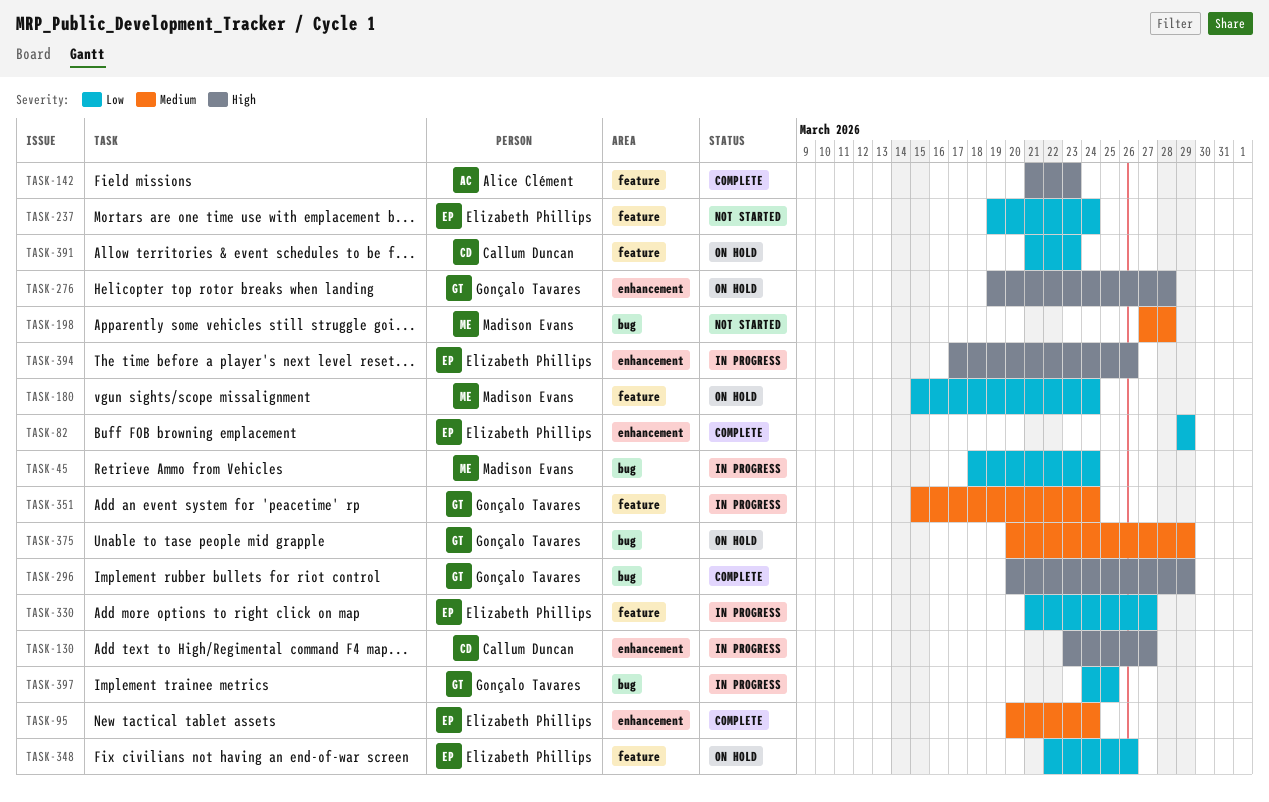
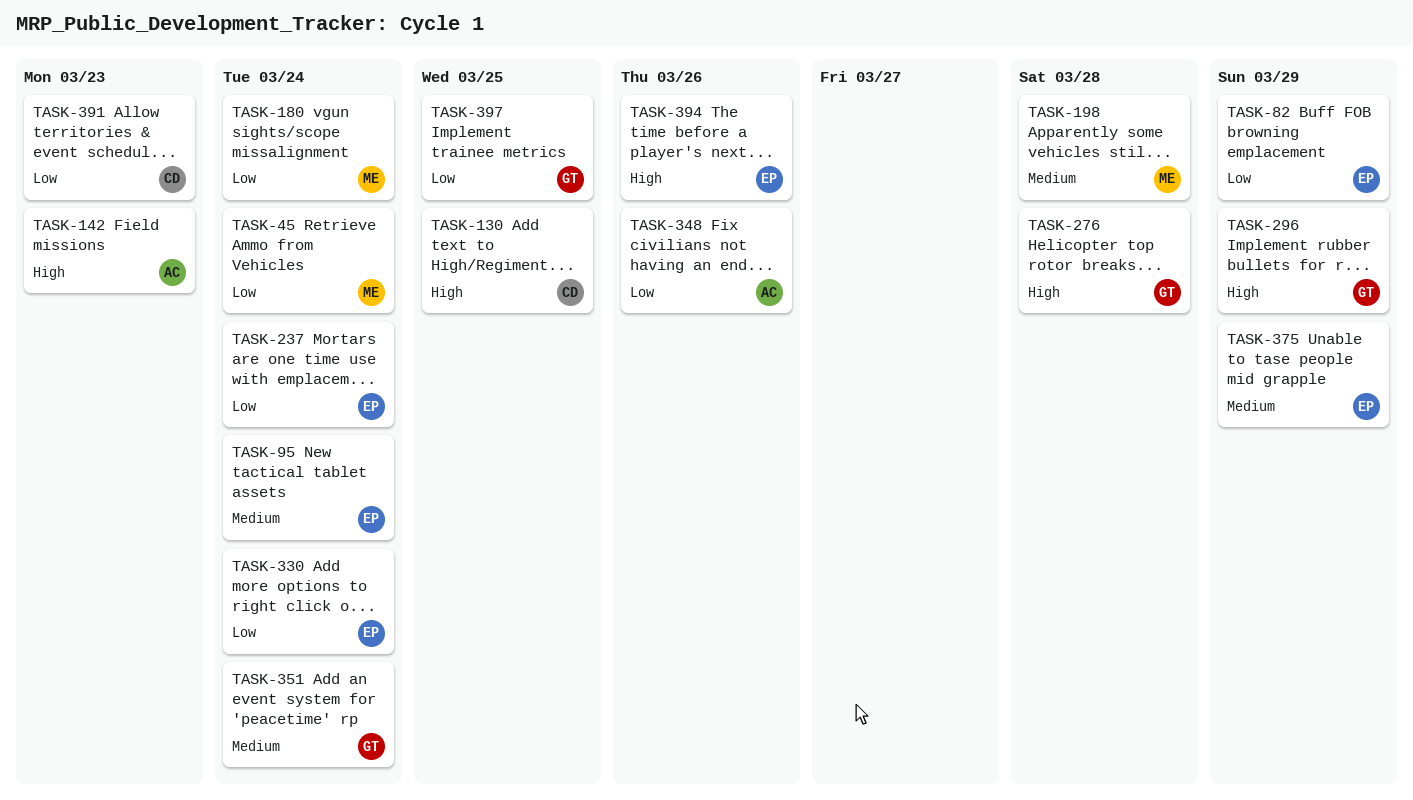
TASK-130, due: Mar 27 -> Mar 25
TASK-330, due: Mar 27 -> Mar 24
TASK-348, owner: Elizabeth Phillips -> Alice Clément
TASK-375, owner: Gonçalo Tavares -> Elizabeth Phillips

